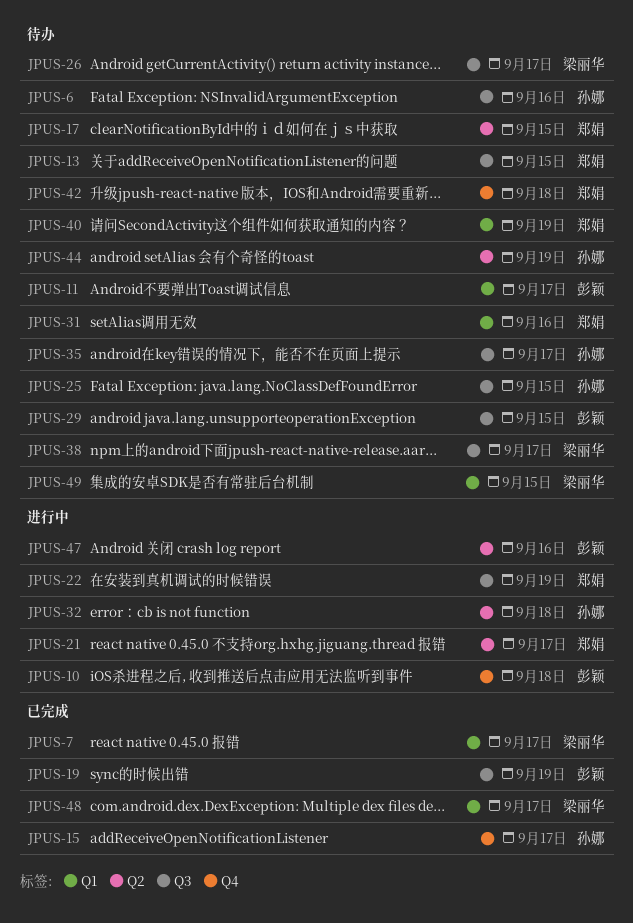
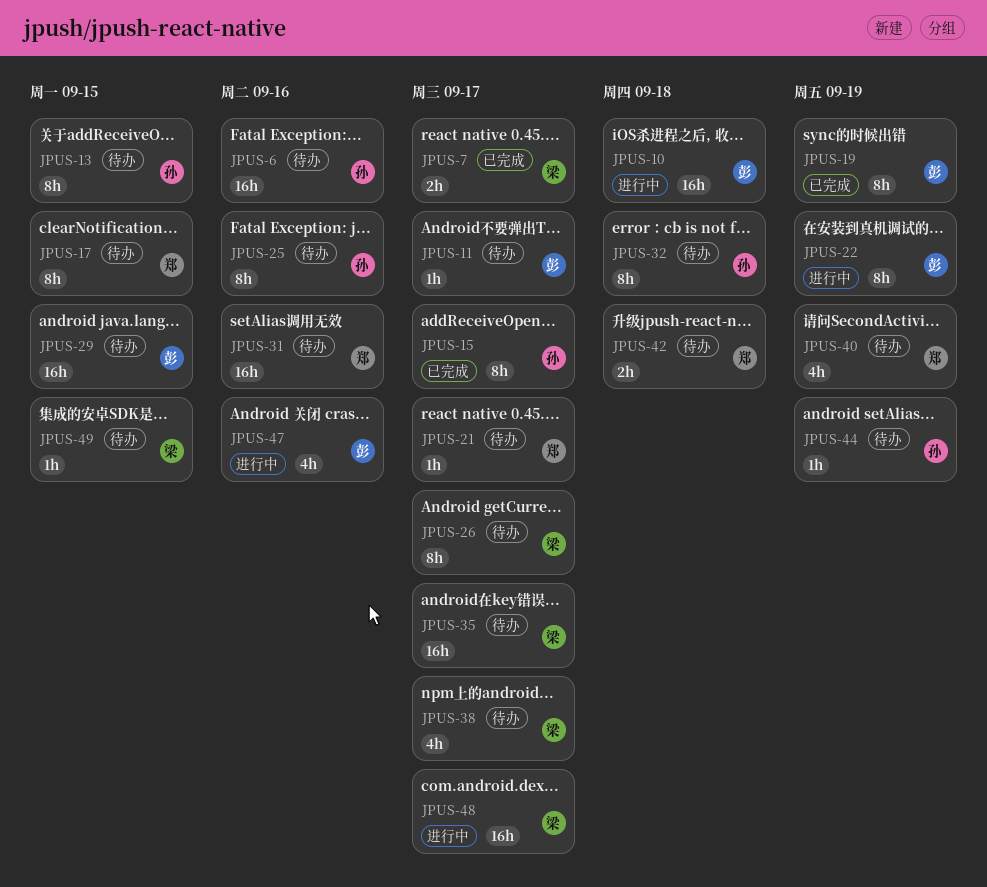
JPUS-13, owner: 郑娟 -> 孙娜
JPUS-21, status: 进行中 -> 待办
JPUS-22, owner: 郑娟 -> 彭颖
JPUS-25, due: Sep 15 -> Sep 16
JPUS-32, status: 进行中 -> 待办
JPUS-35, owner: 孙娜 -> 梁丽华
JPUS-48, status: 已完成 -> 进行中

